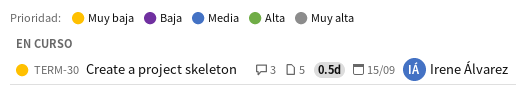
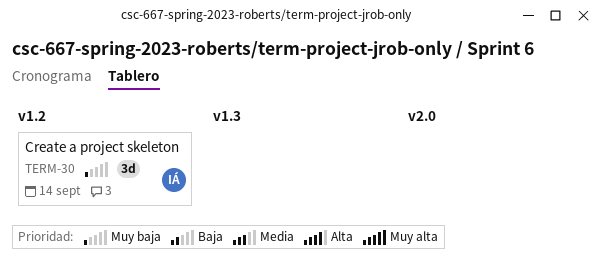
TERM-30, estimate: 0.5d -> 3d
TERM-30, due: Sep 15 -> Sep 14

